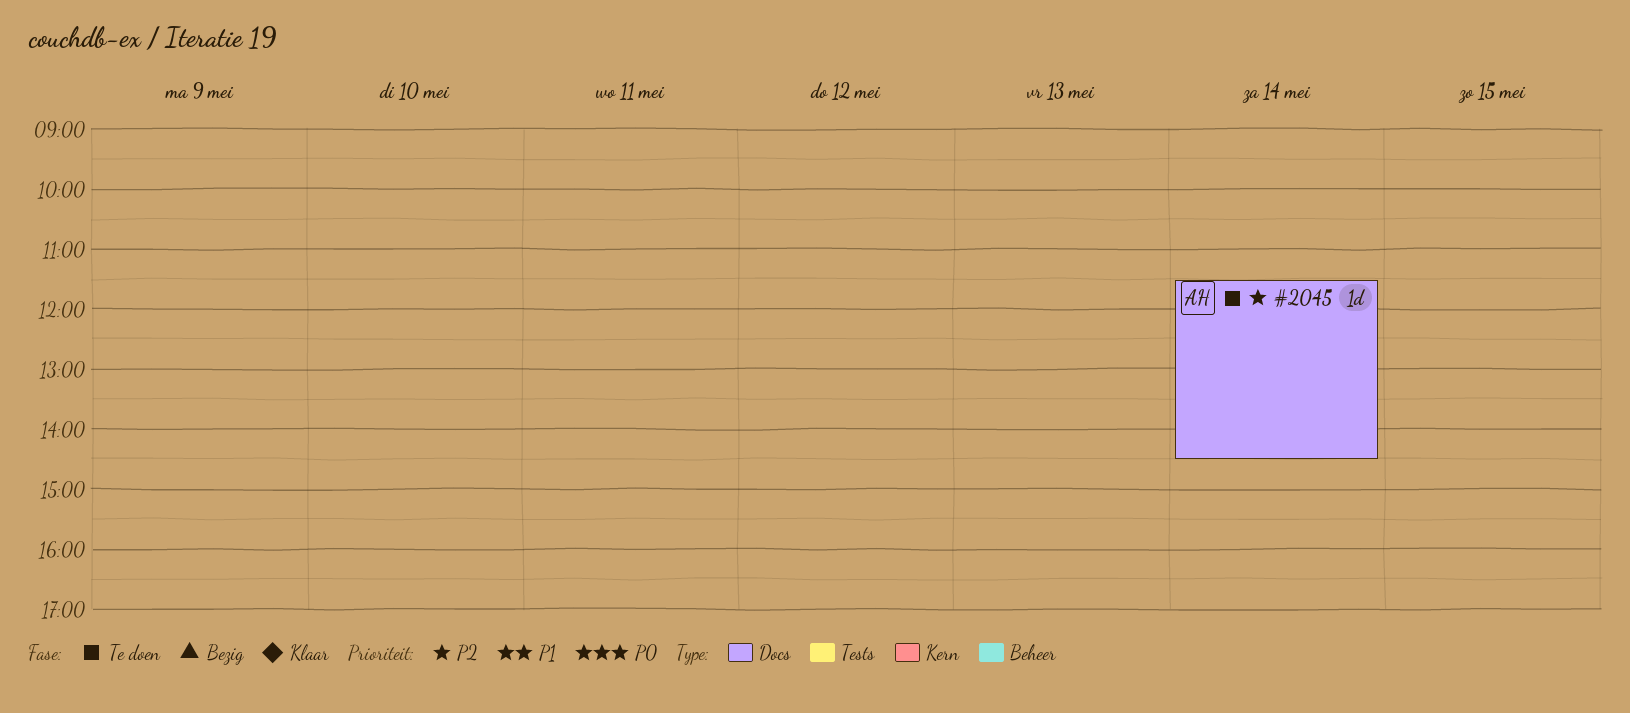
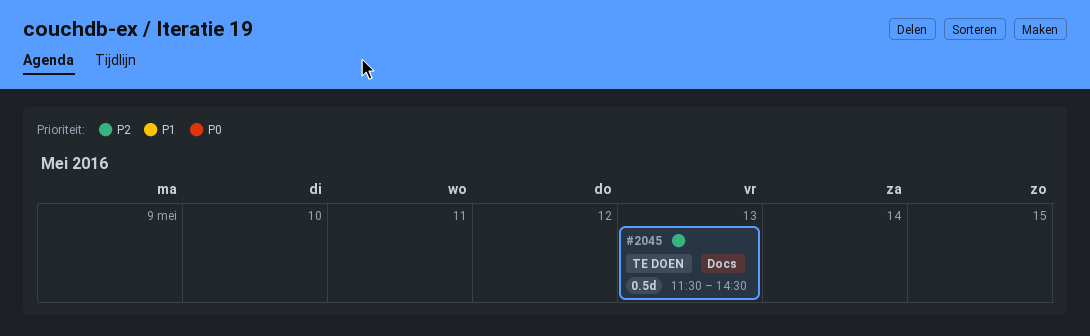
#2045, estimate: 1d -> 0.5d
#2045, day: May 14 -> May 13

